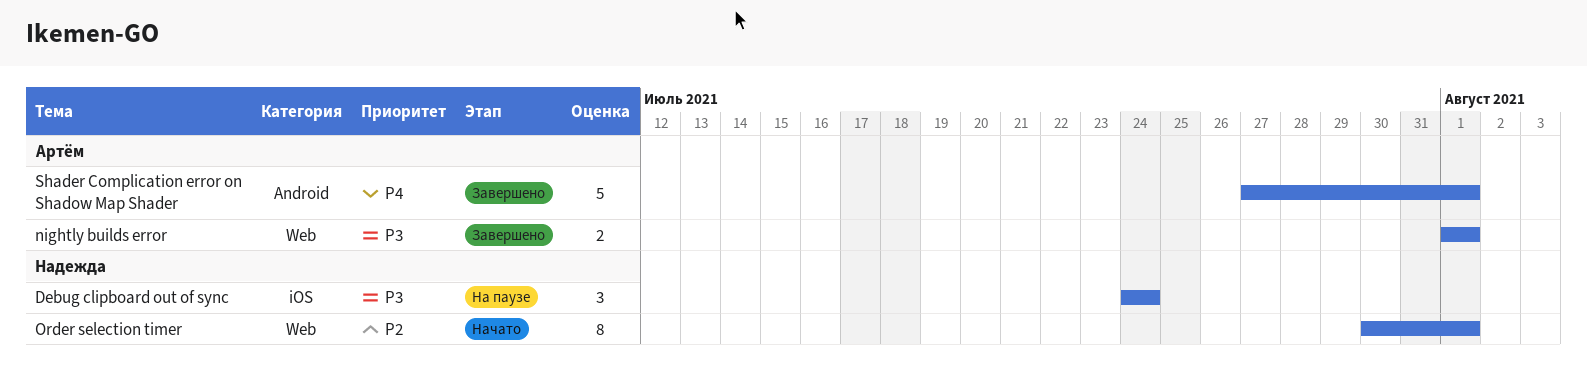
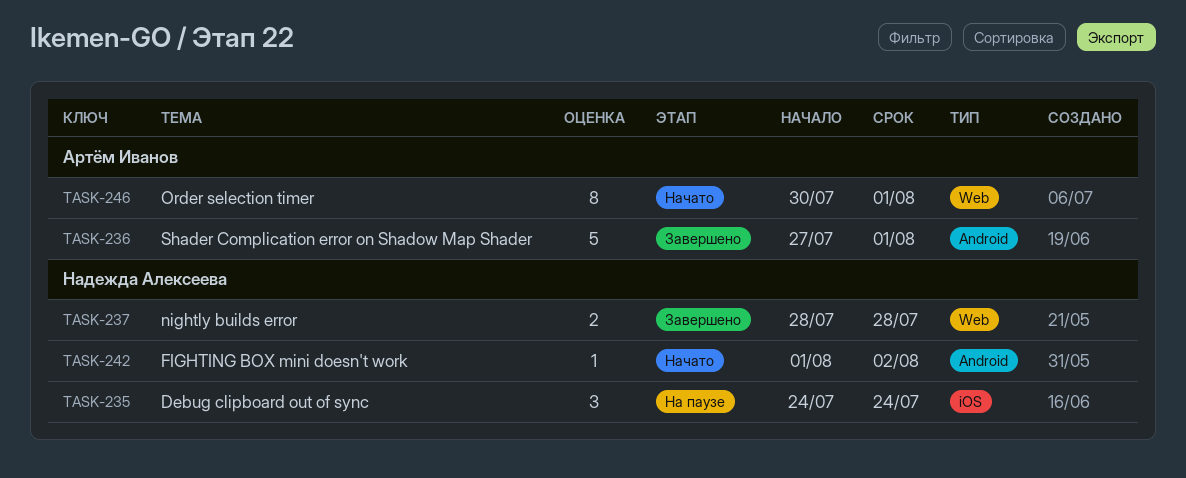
FIGHTING BOX mini doesn't work: none -> present
nightly builds error, owner: Артём Иванов -> Надежда Алексеева
nightly builds error, start: Aug 1 -> Jul 28
nightly builds error, due: Aug 1 -> Jul 28
Order selection timer, owner: Надежда Алексеева -> Артём Иванов

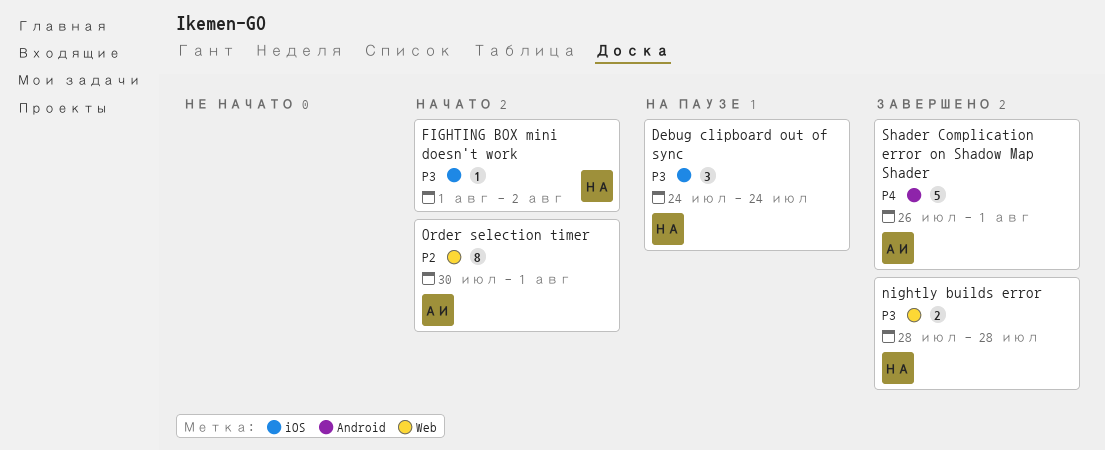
FIGHTING BOX mini doesn't work, label: Android -> iOS
Shader Complication error on Shadow Map Shader, start: Jul 27 -> Jul 26

